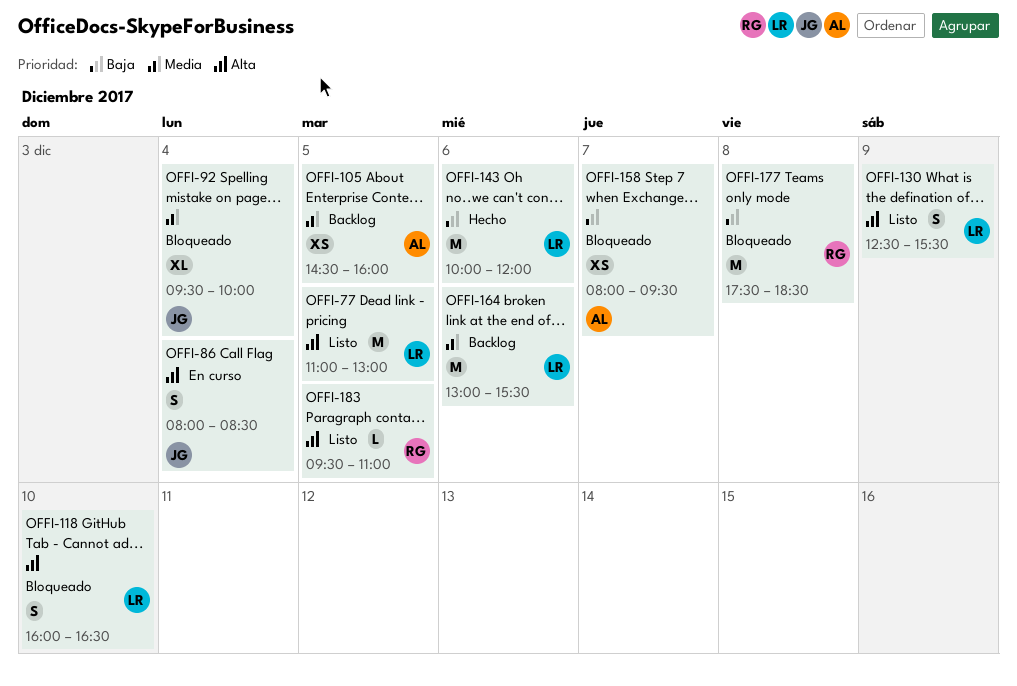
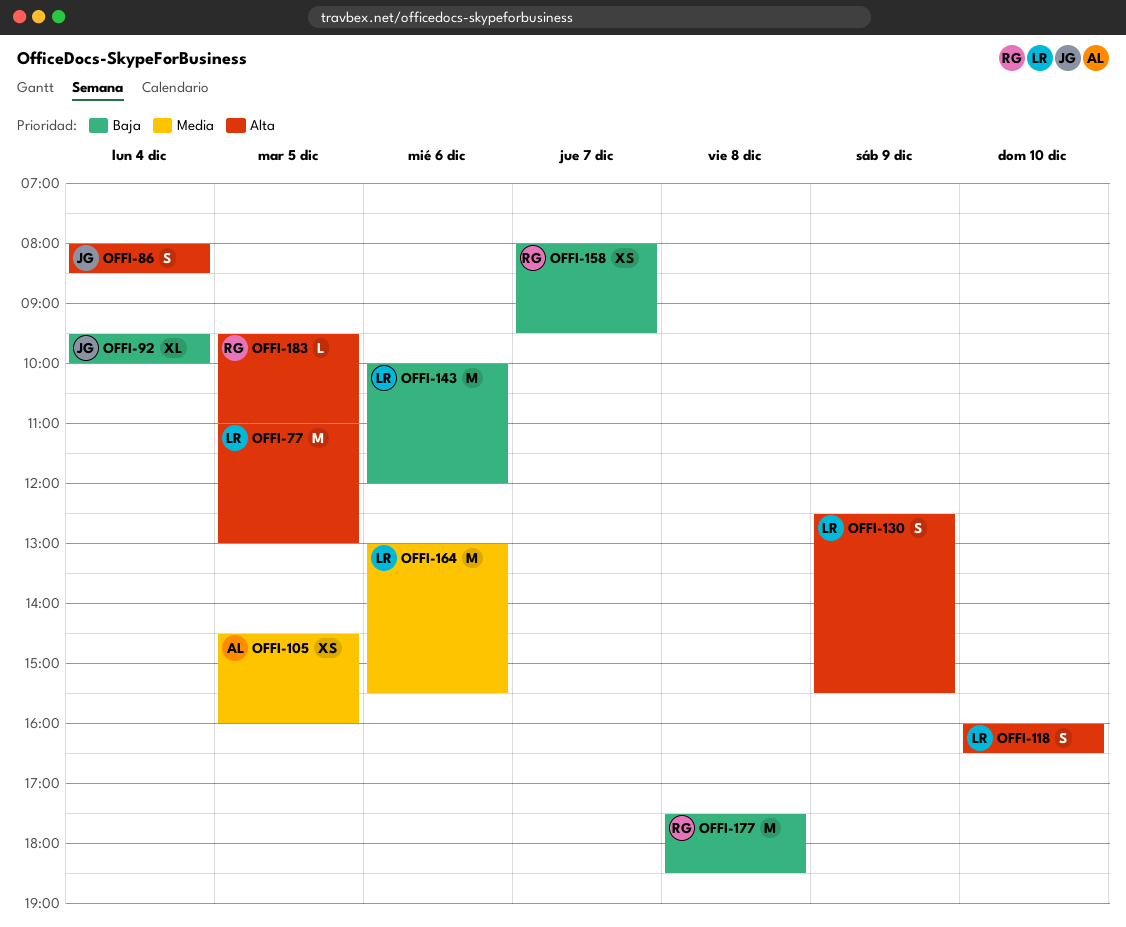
OFFI-92, priority: Media -> Baja
OFFI-158, owner: AL -> RG

